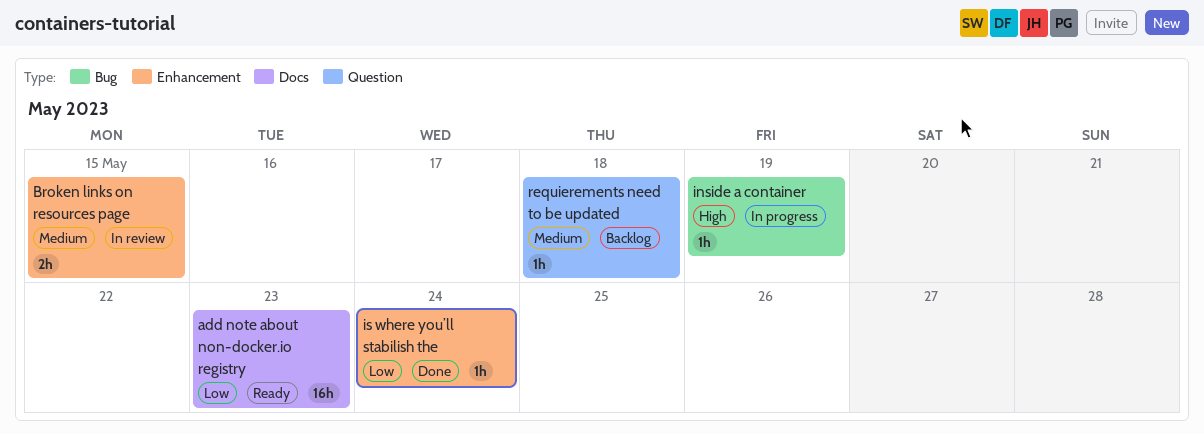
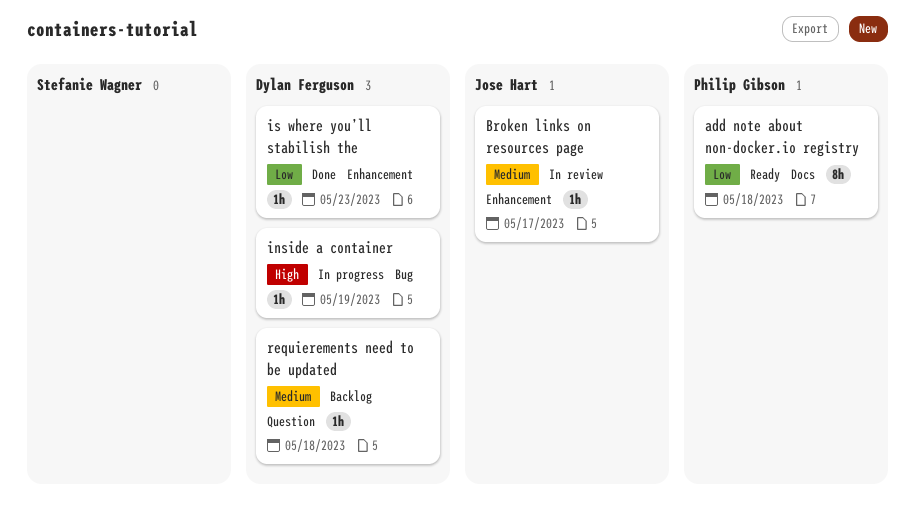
add note about non-docker.io registry, estimate: 16h -> 8h
add note about non-docker.io registry, due: May 23 -> May 18
Broken links on resources page, estimate: 2h -> 1h
Broken links on resources page, due: May 15 -> May 17
is where you’ll stabilish the, due: May 24 -> May 23

